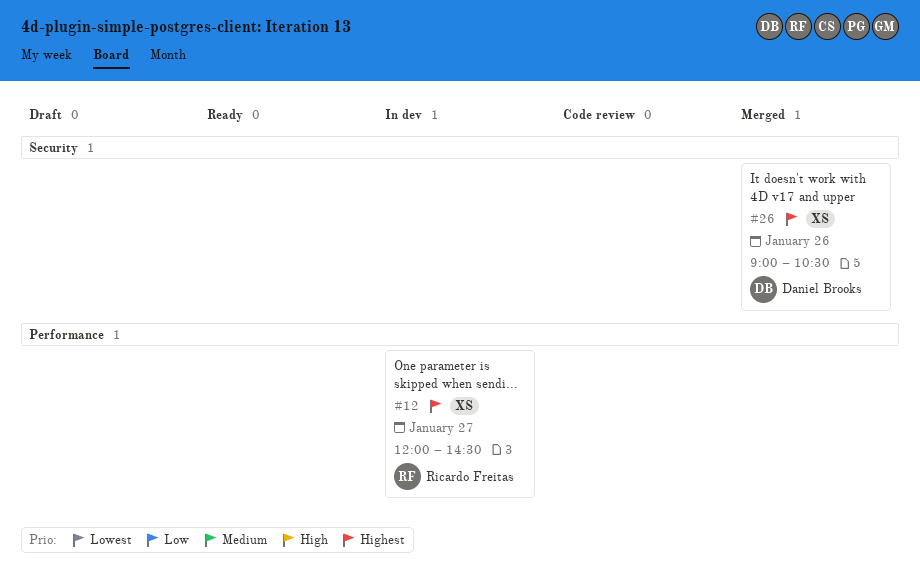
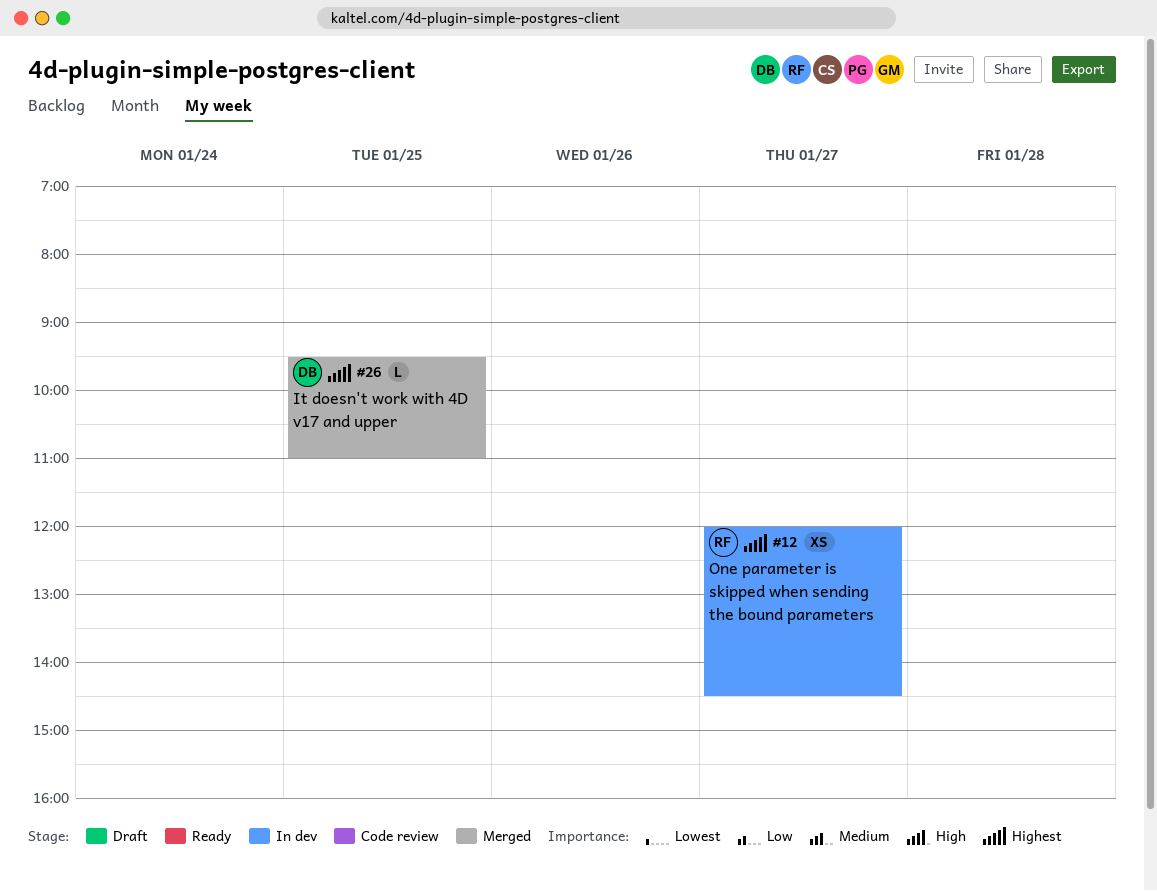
#26, estimate: XS -> L
#26, day: Jan 26 -> Jan 25
#26, begins: 09:00 -> 09:30
#26, ends: 10:30 -> 11:00

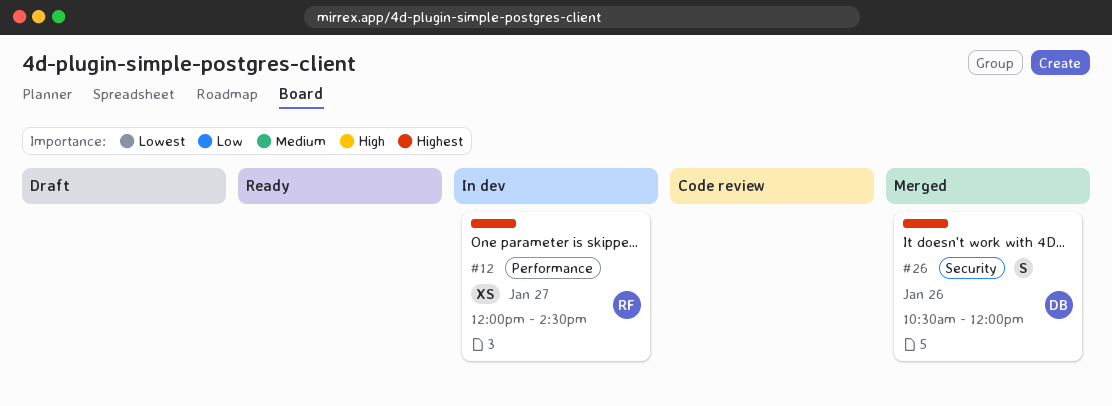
#26, estimate: L -> S
#26, day: Jan 25 -> Jan 26
#26, begins: 09:30 -> 10:30
#26, ends: 11:00 -> 12:00

